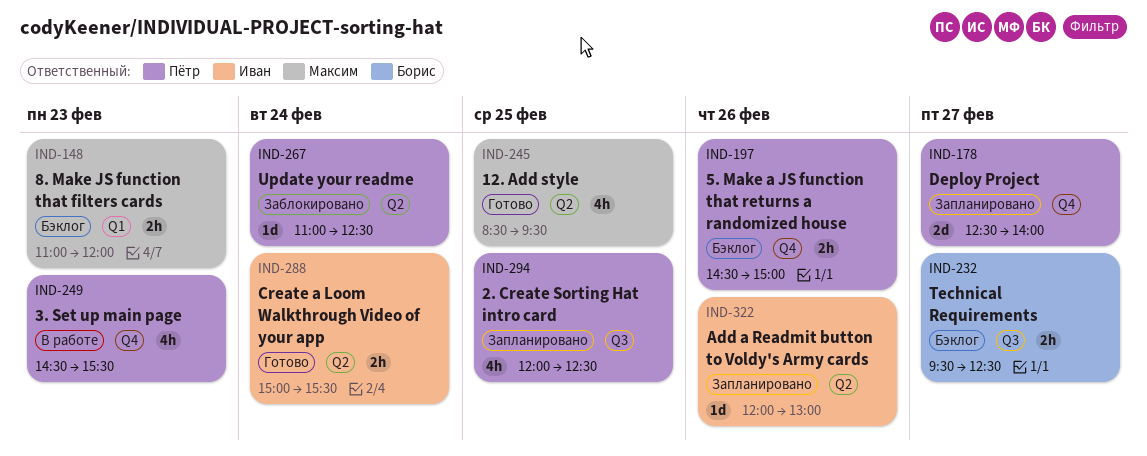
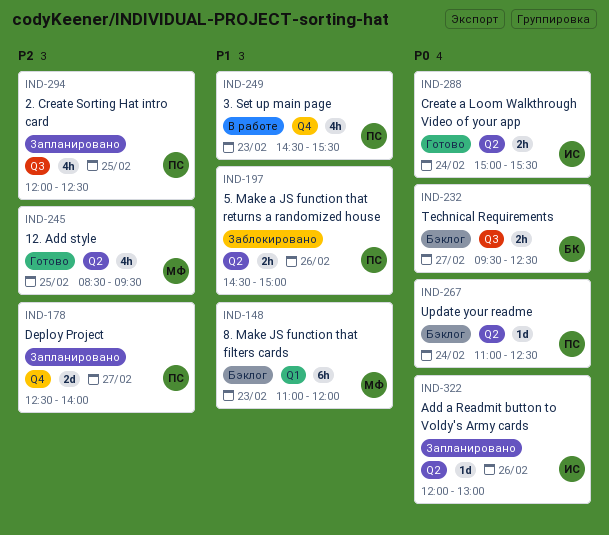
IND-148, estimate: 2h -> 6h
IND-197, status: Бэклог -> Заблокировано
IND-197, label: Q4 -> Q2
IND-267, status: Заблокировано -> Бэклог

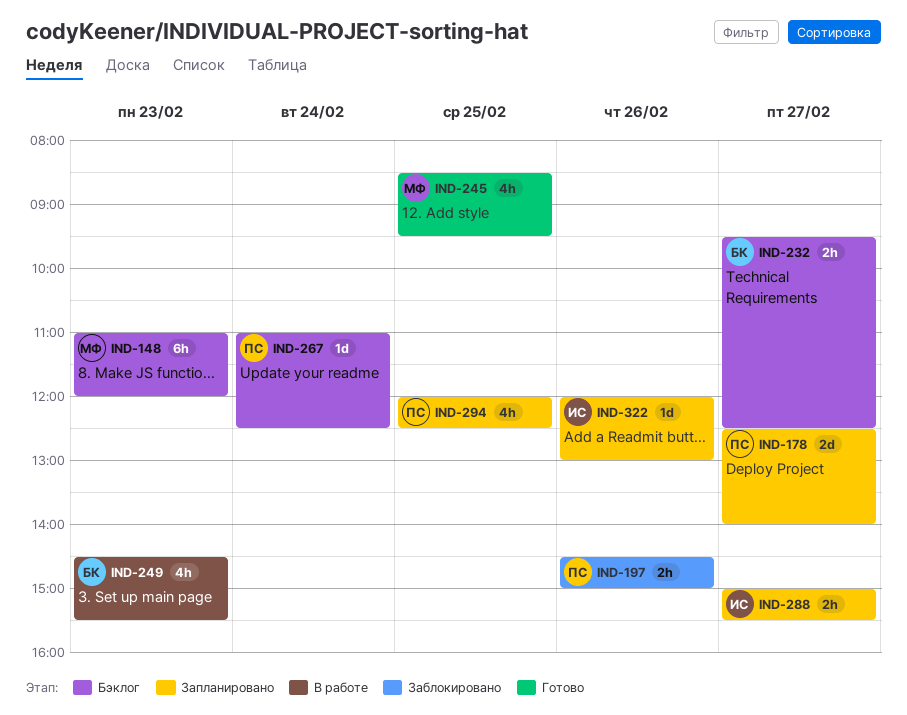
IND-249, owner: ПС -> БК
IND-288, status: Готово -> Запланировано
IND-288, day: Feb 24 -> Feb 27

